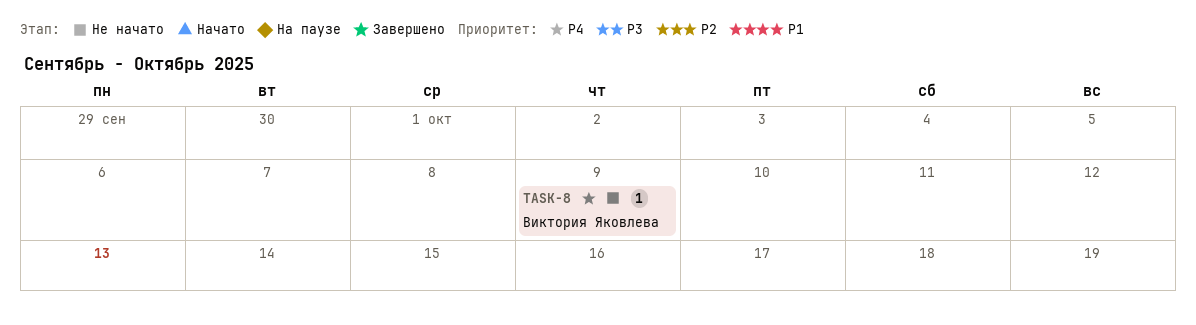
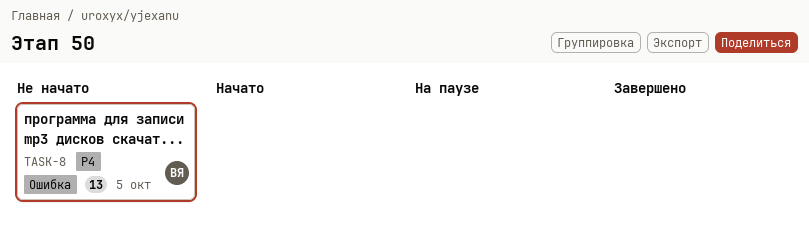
TASK-8, estimate: 1 -> 13
TASK-8, due: Oct 9 -> Oct 5

